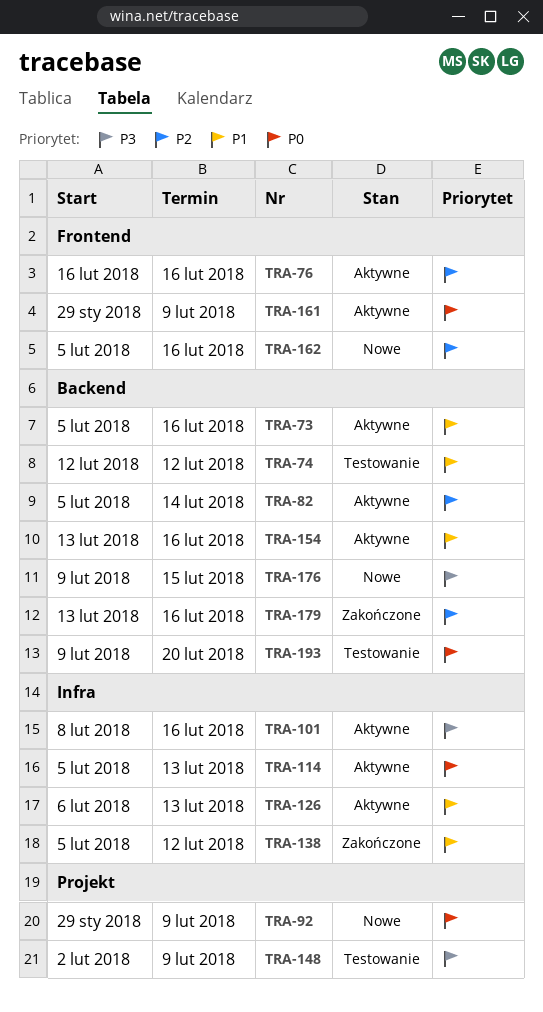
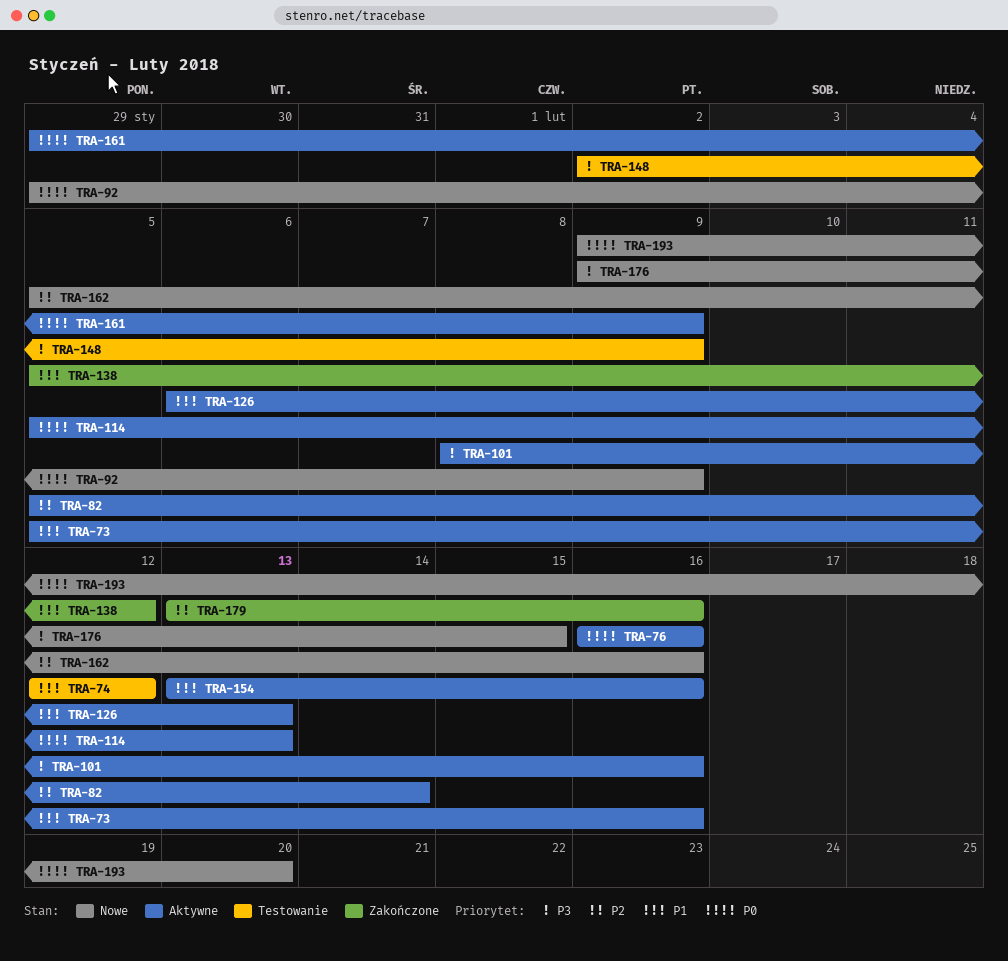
TRA-76, priority: P2 -> P0
TRA-193, status: Testowanie -> Nowe

